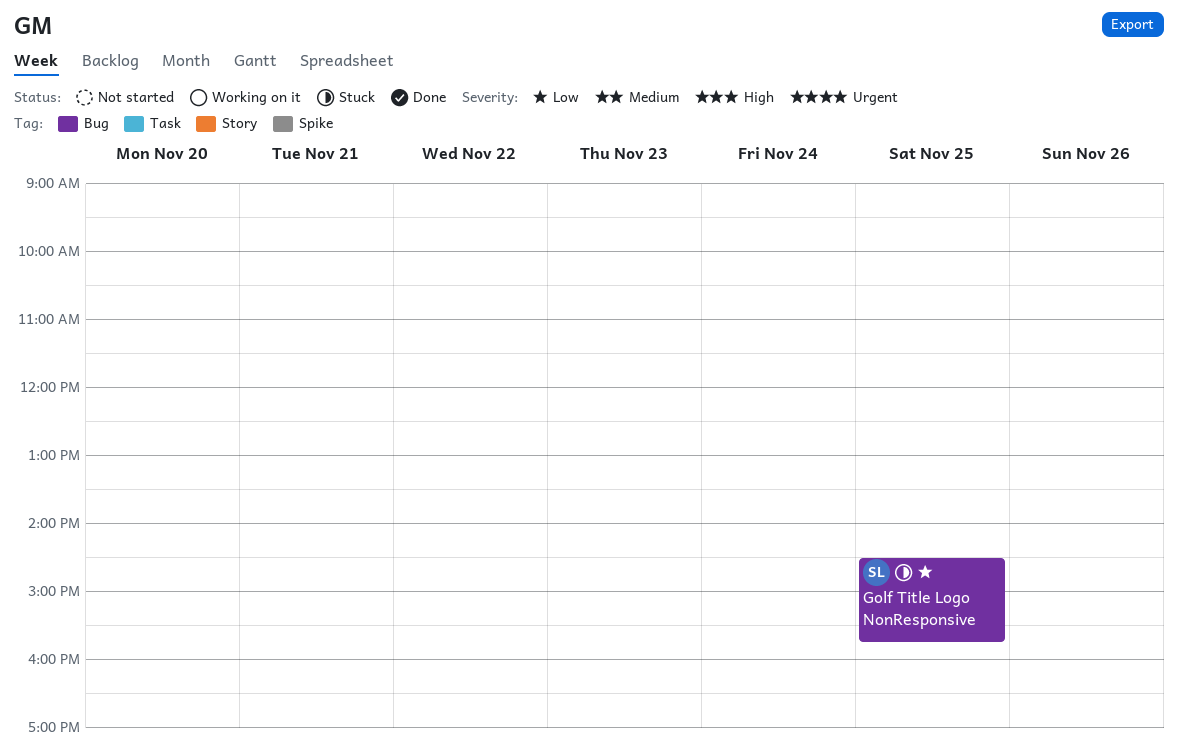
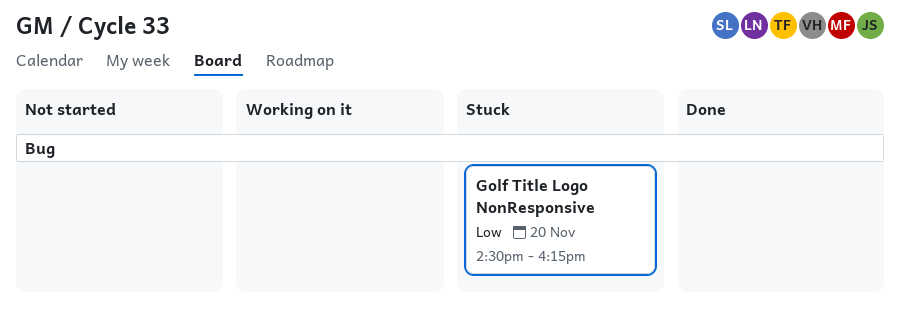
Golf Title Logo NonResponsive, day: Nov 25 -> Nov 20
Golf Title Logo NonResponsive, ends: 15:45 -> 16:15

